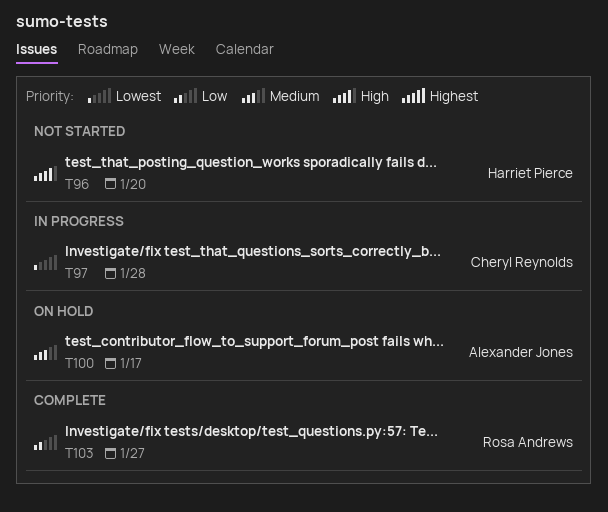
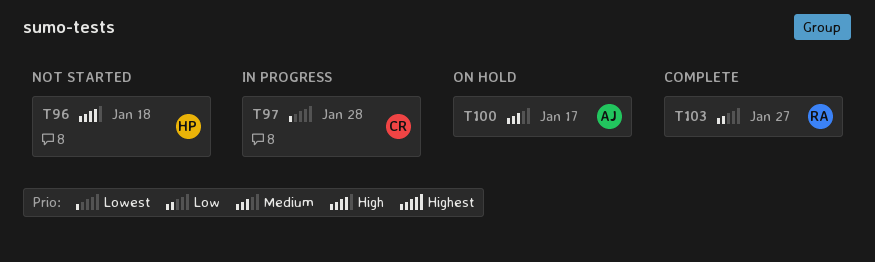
T96, due: Jan 20 -> Jan 18

